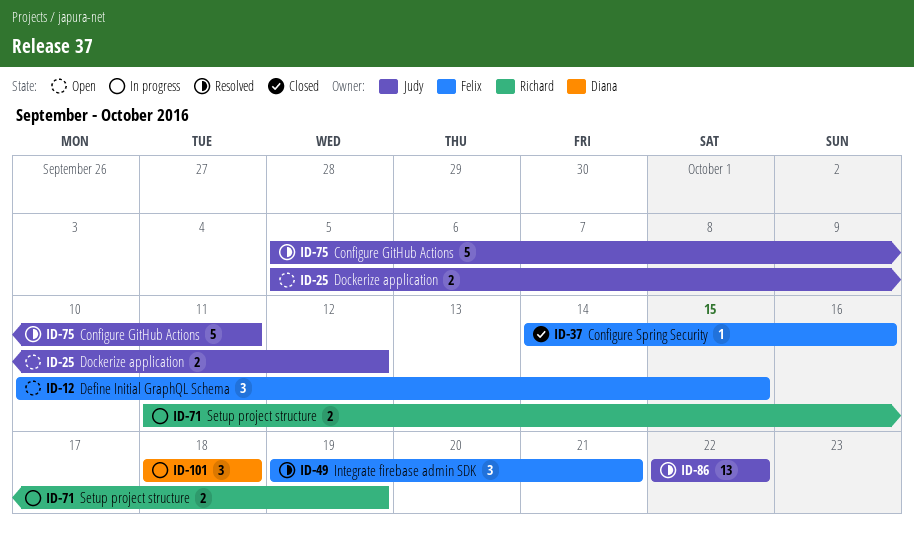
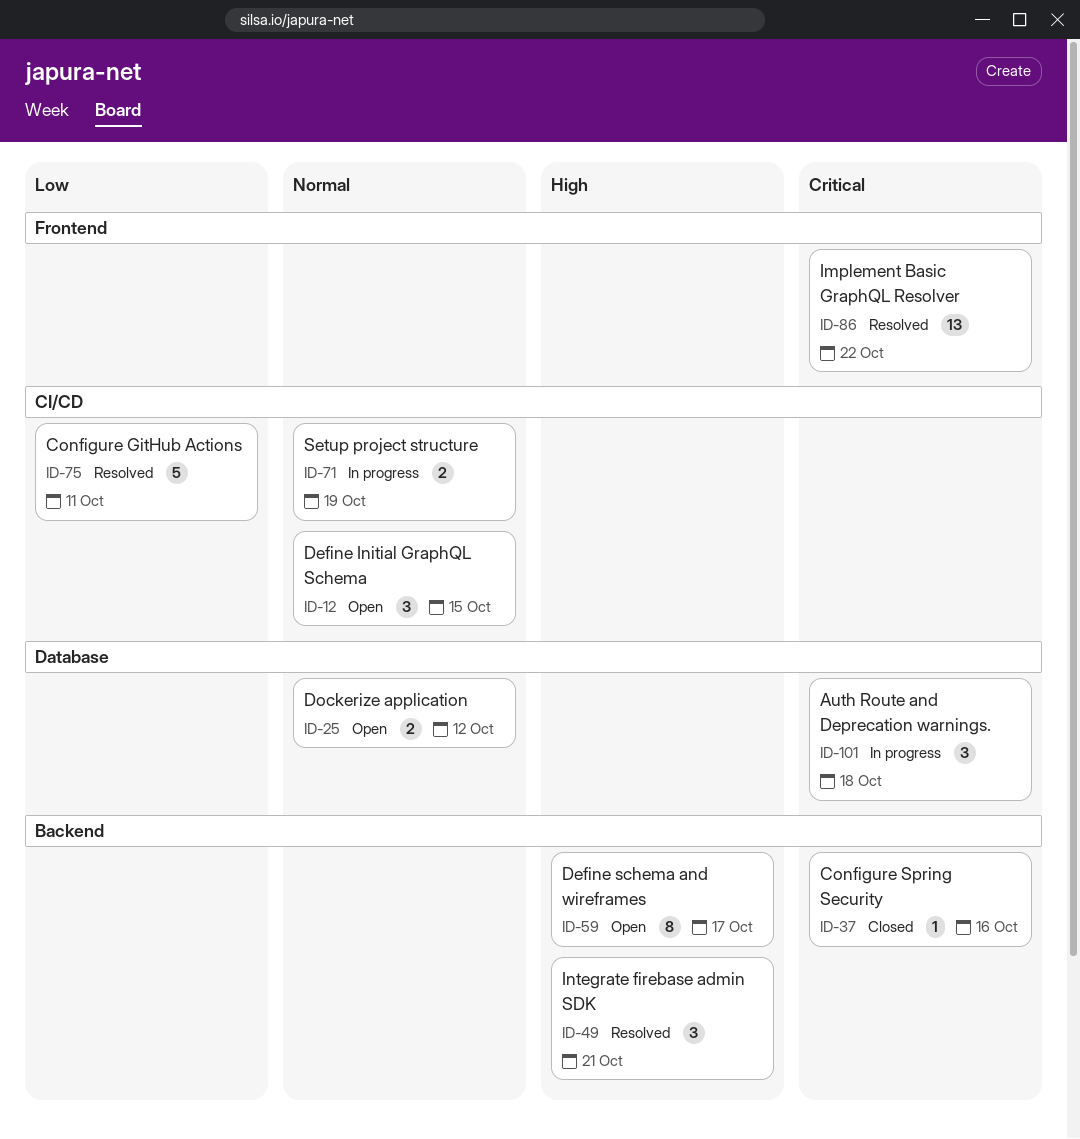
ID-59: none -> present

